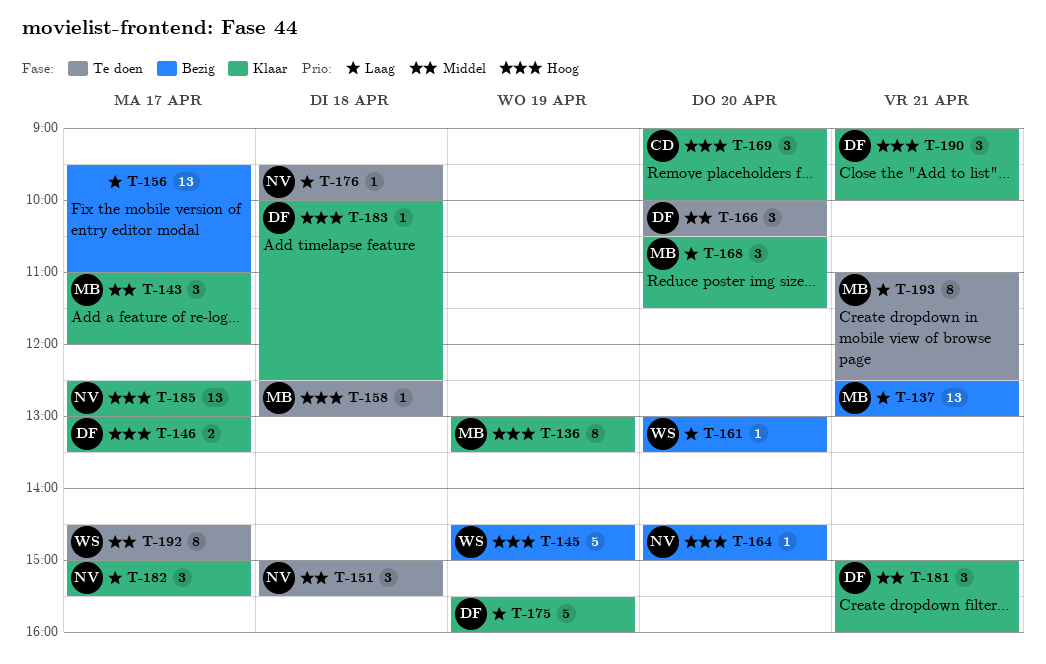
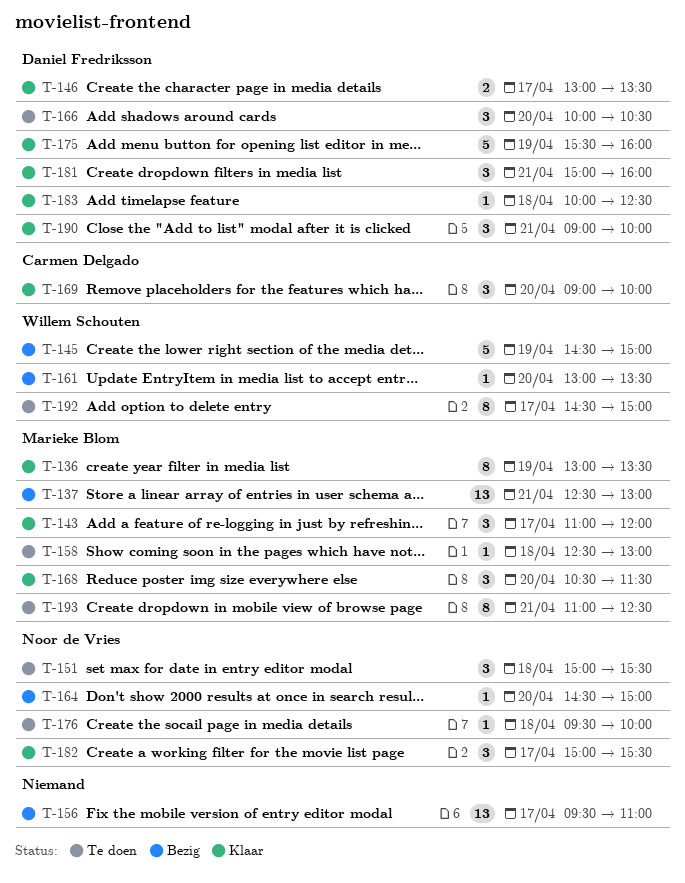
T-185: present -> none

